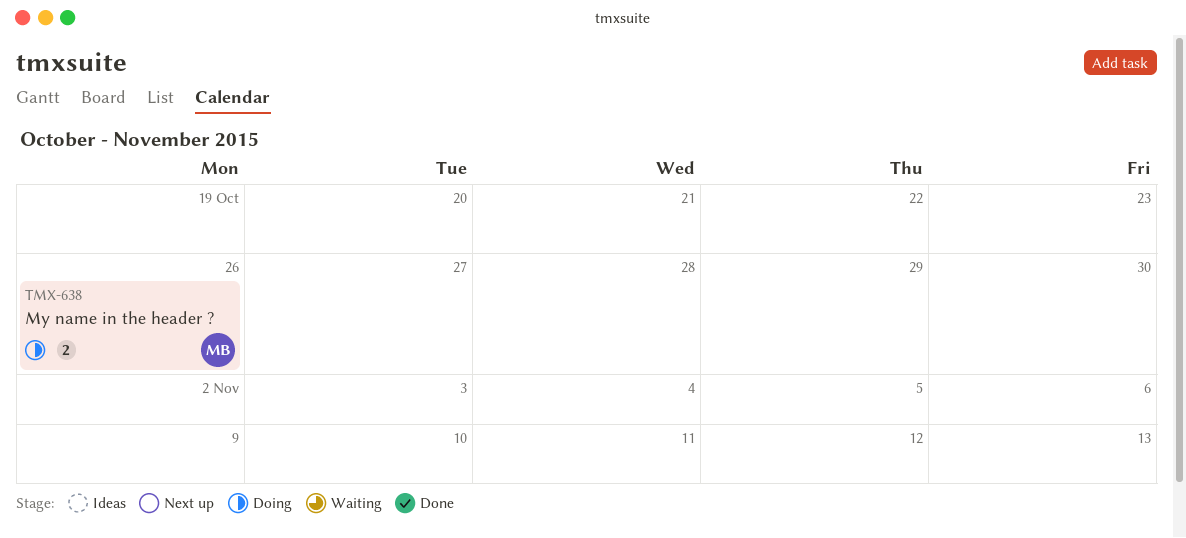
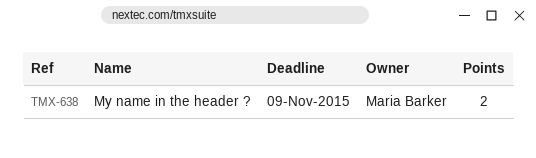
TMX-638, due: Oct 26 -> Nov 9

